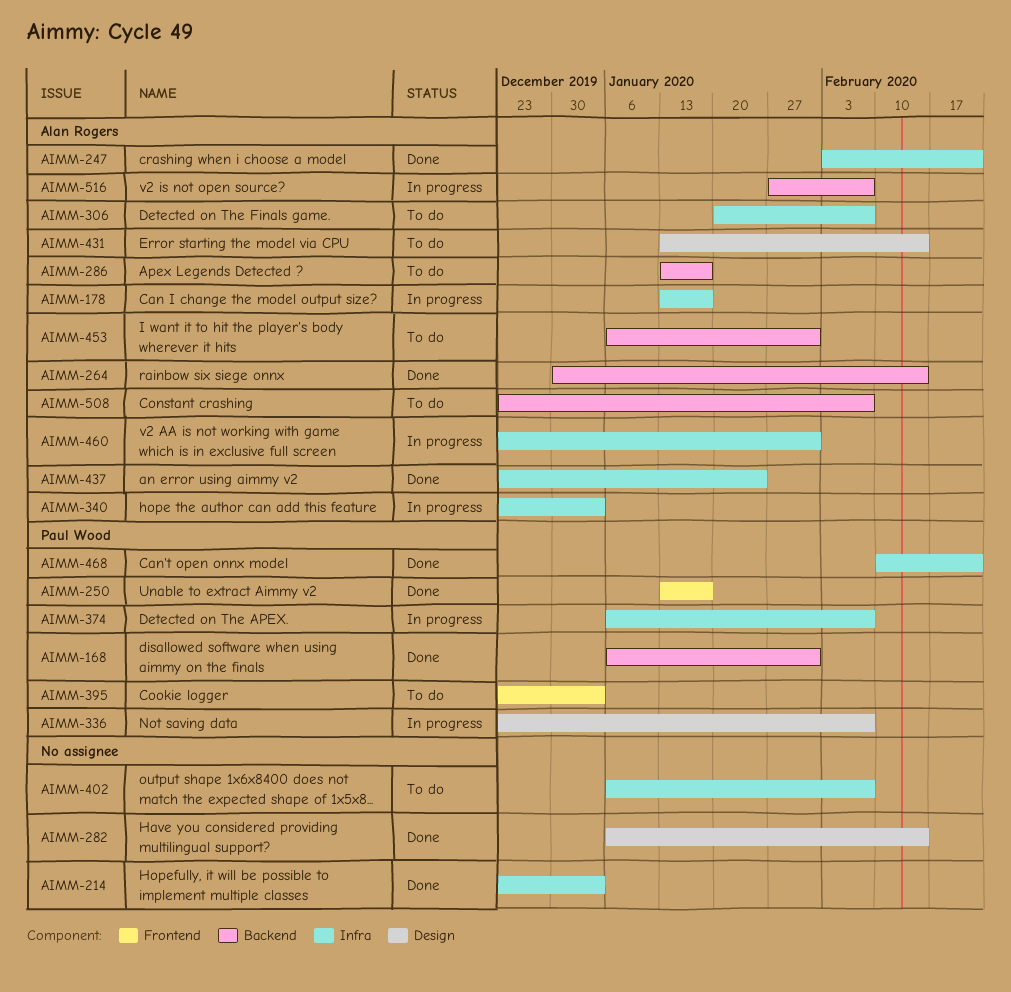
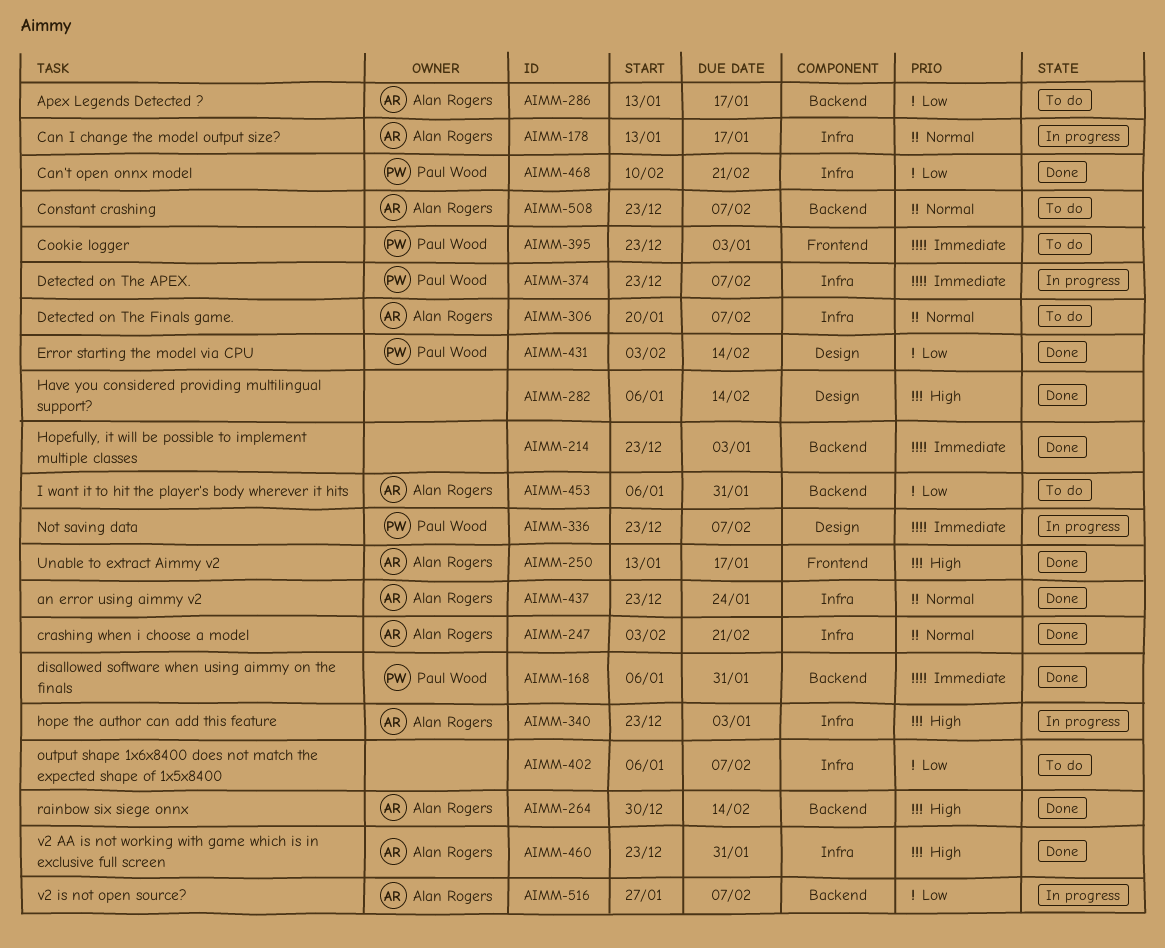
AIMM-214, label: Infra -> Backend
AIMM-250, owner: Paul Wood -> Alan Rogers
AIMM-374, start: Jan 6 -> Dec 23
AIMM-431, status: To do -> Done
AIMM-431, owner: Alan Rogers -> Paul Wood
AIMM-431, start: Jan 13 -> Feb 3
AIMM-460, status: In progress -> Done

